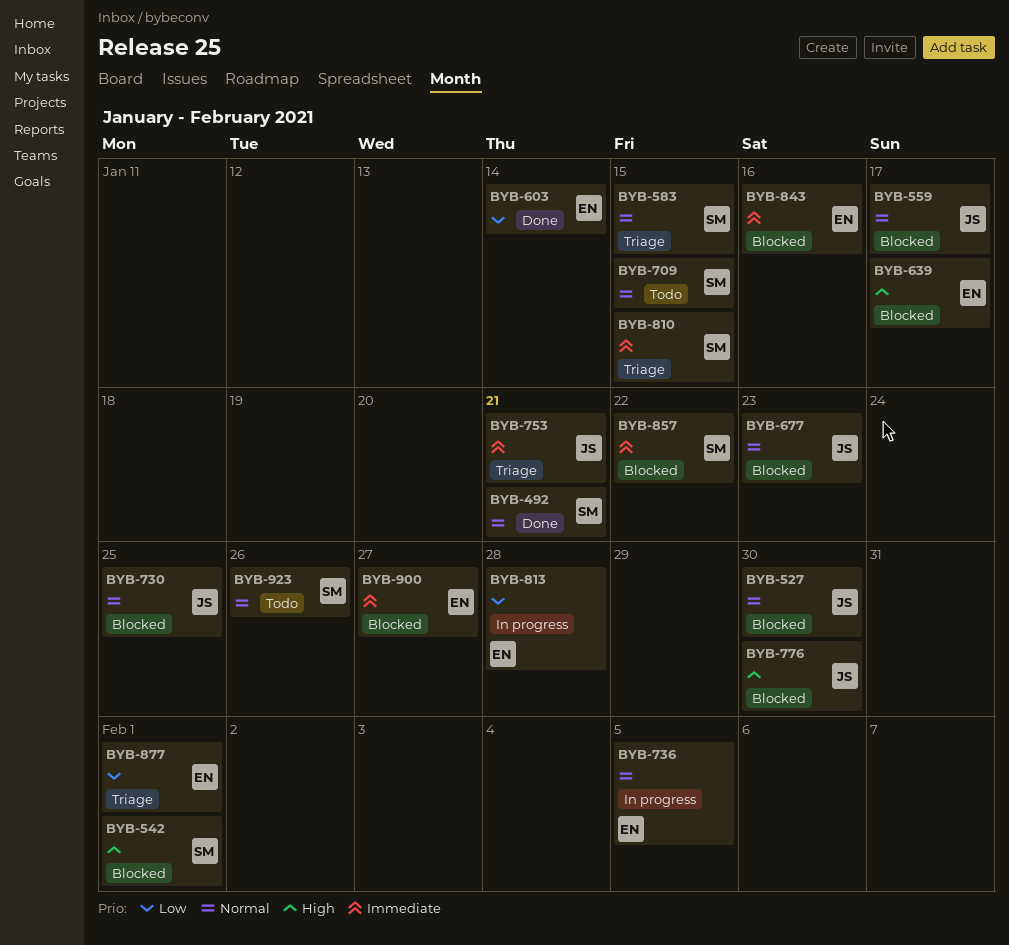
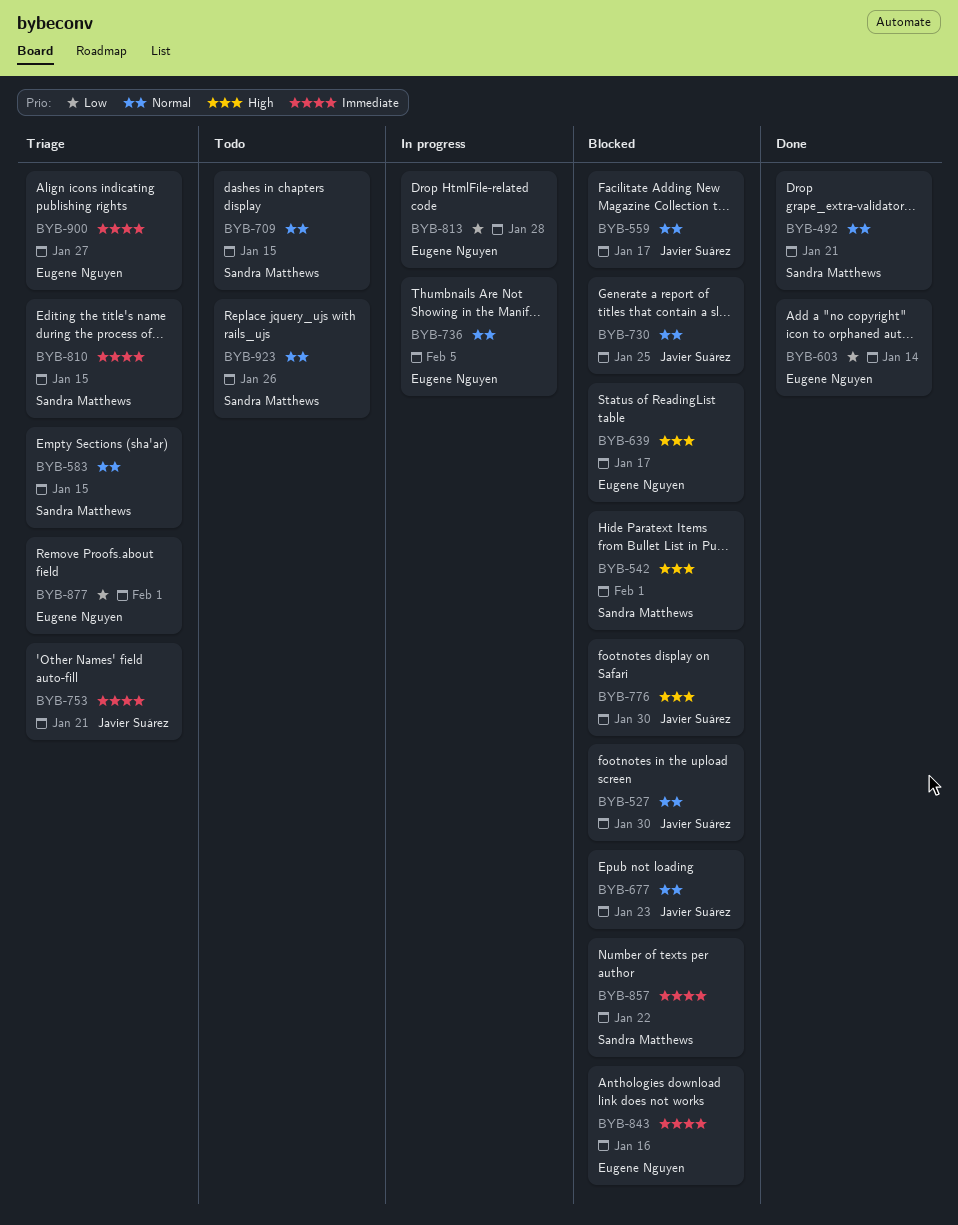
BYB-900, status: Blocked -> Triage

